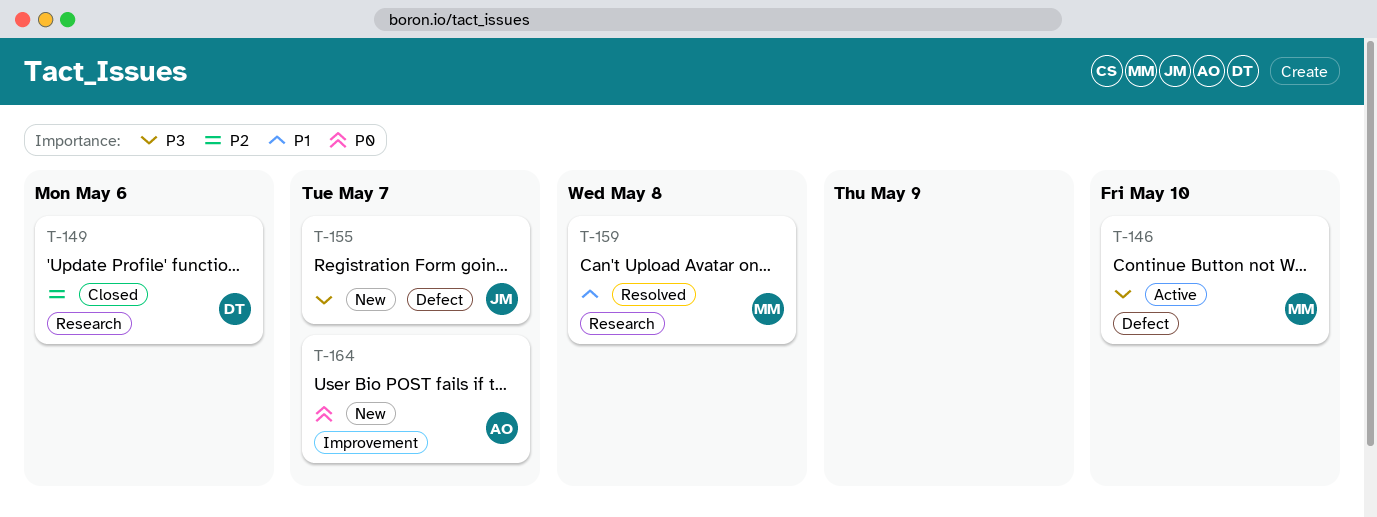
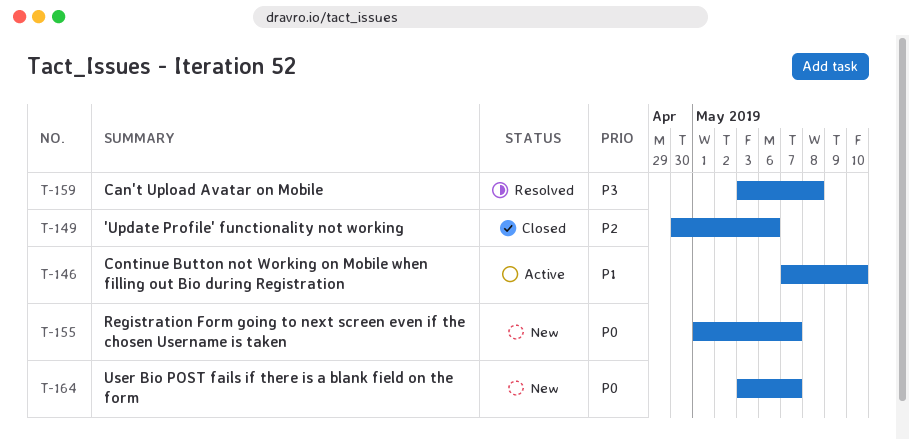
T-146, priority: P3 -> P1
T-155, priority: P3 -> P0
T-159, priority: P1 -> P3

